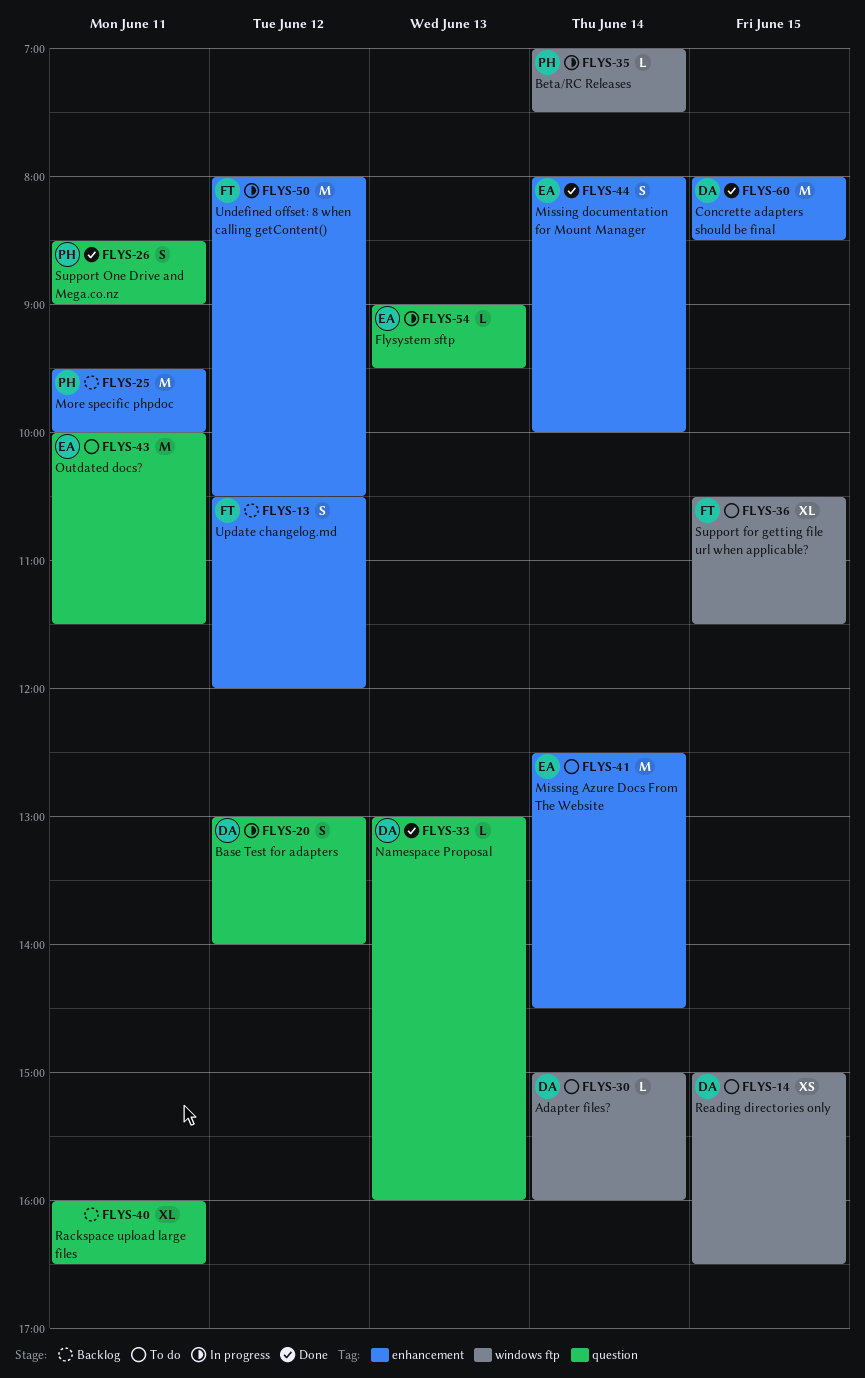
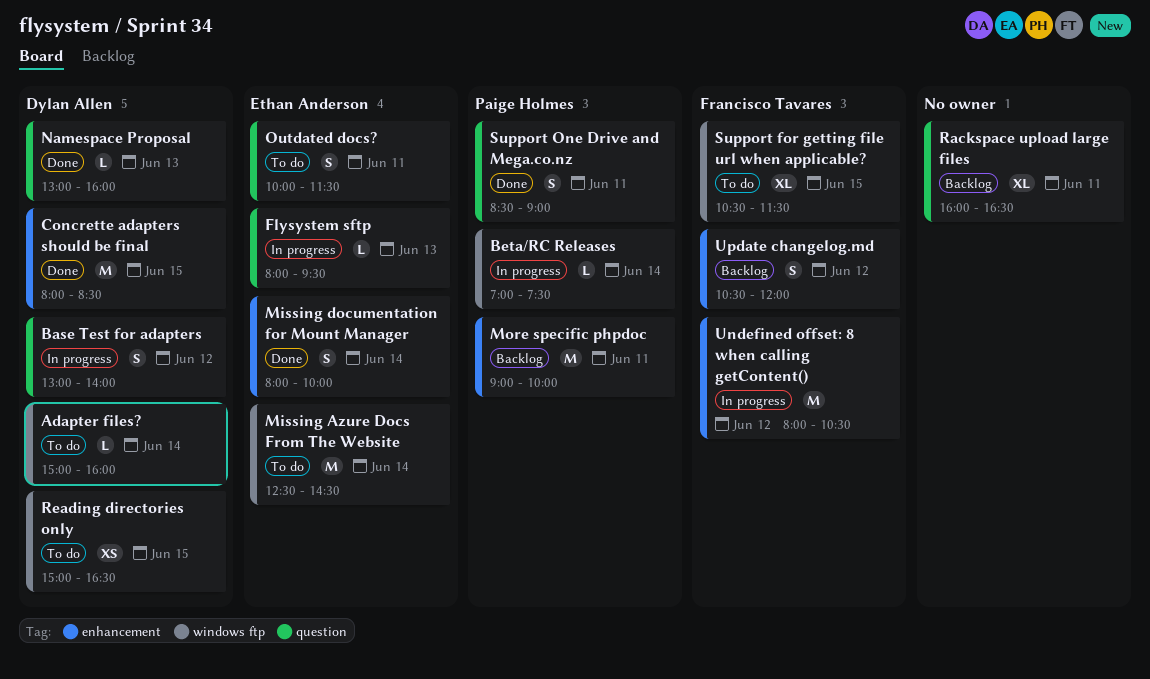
Flysystem sftp, begins: 09:00 -> 08:00
Missing Azure Docs From The Website, label: enhancement -> windows ftp
More specific phpdoc, begins: 09:30 -> 09:00
Outdated docs?, estimate: M -> S

